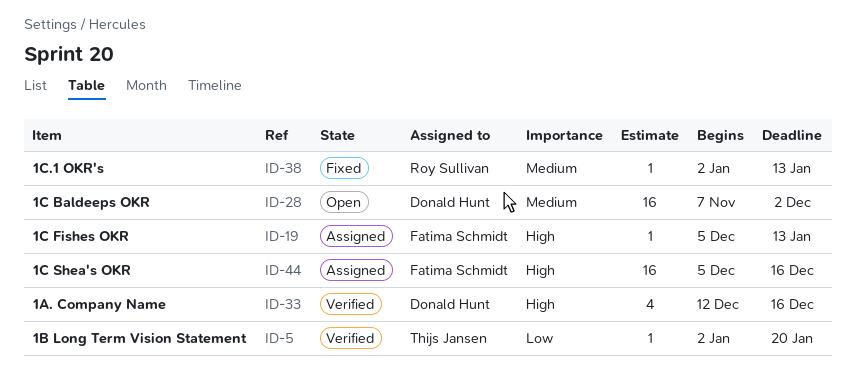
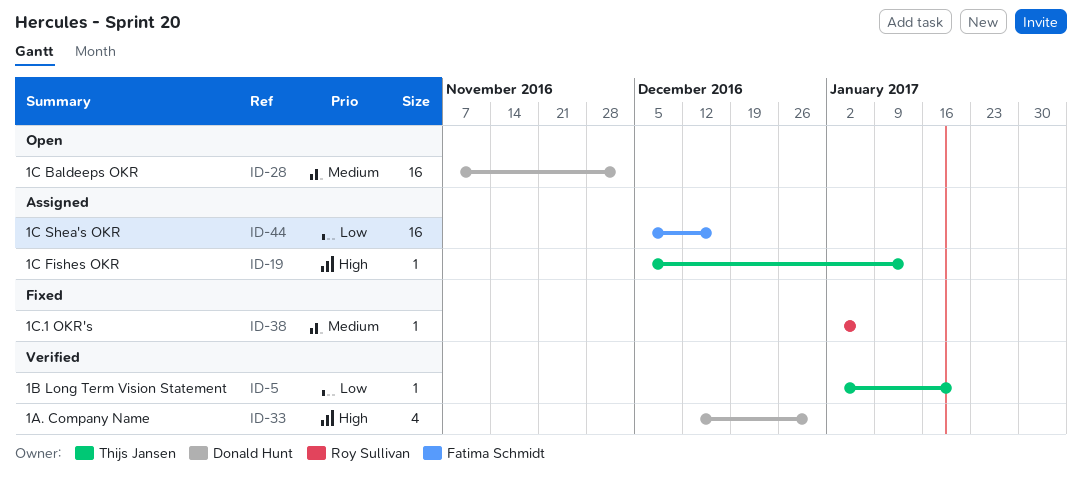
ID-19, owner: Fatima Schmidt -> Thijs Jansen
ID-33, due: Dec 16 -> Dec 30
ID-38, due: Jan 13 -> Jan 6
ID-44, priority: High -> Low

